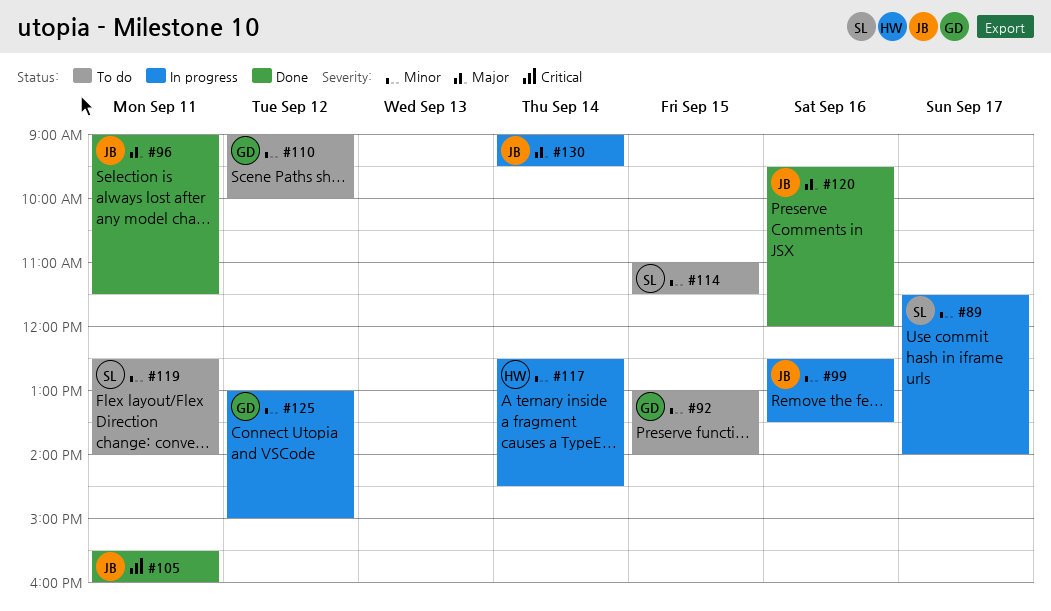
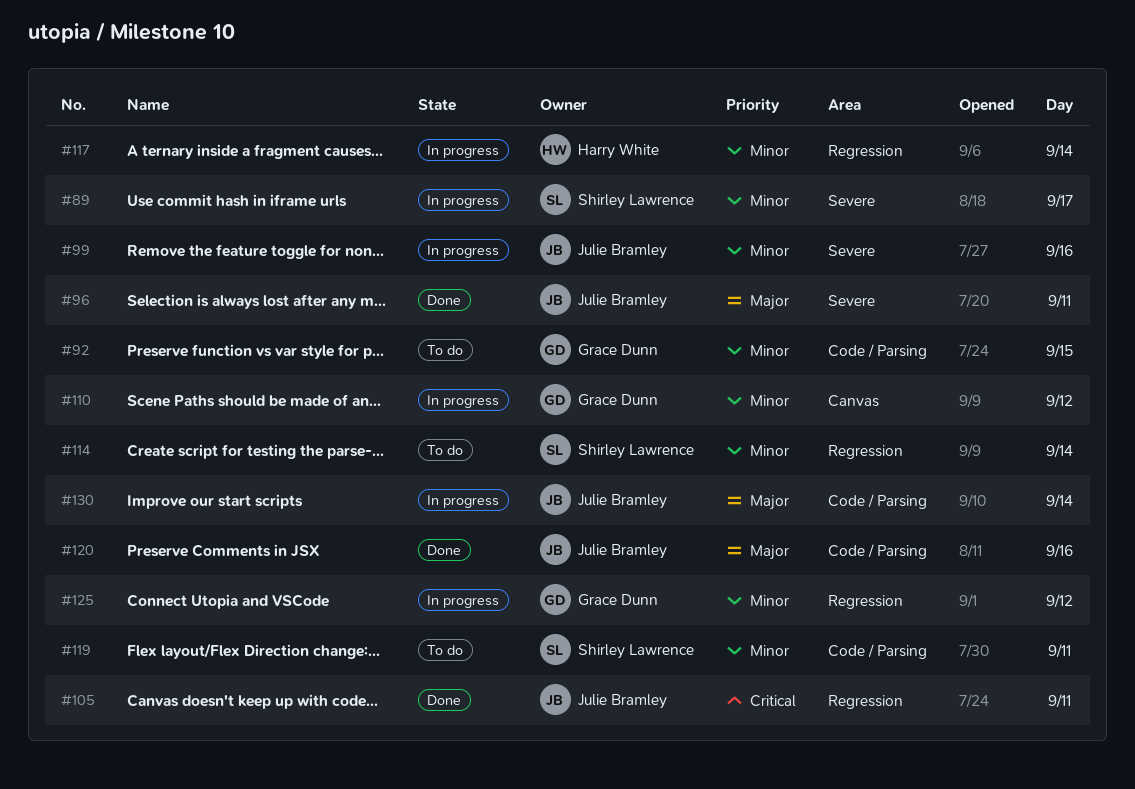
#110, status: To do -> In progress
#114, day: Sep 15 -> Sep 14

